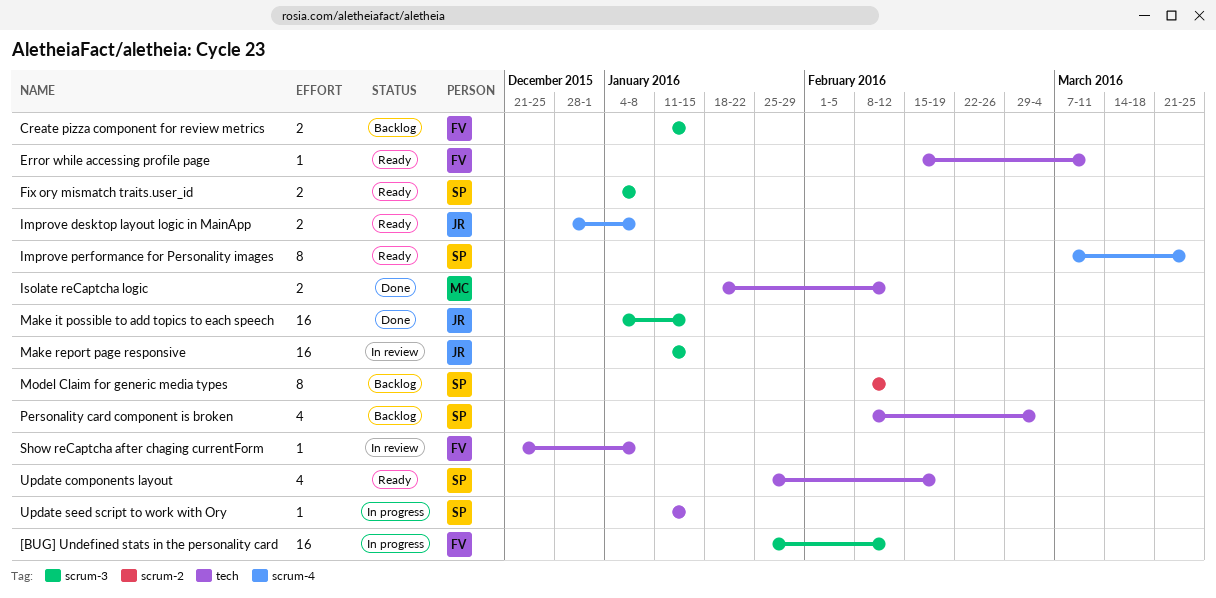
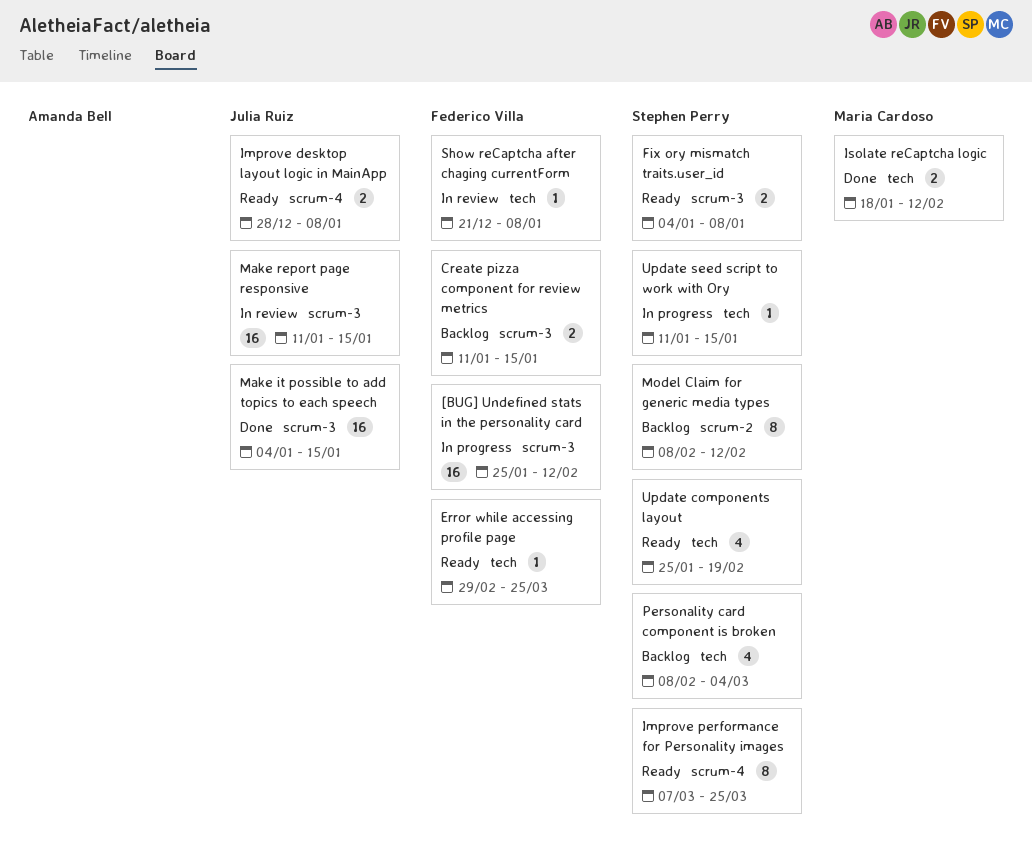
Error while accessing profile page, start: Feb 15 -> Feb 29
Error while accessing profile page, due: Mar 11 -> Mar 25

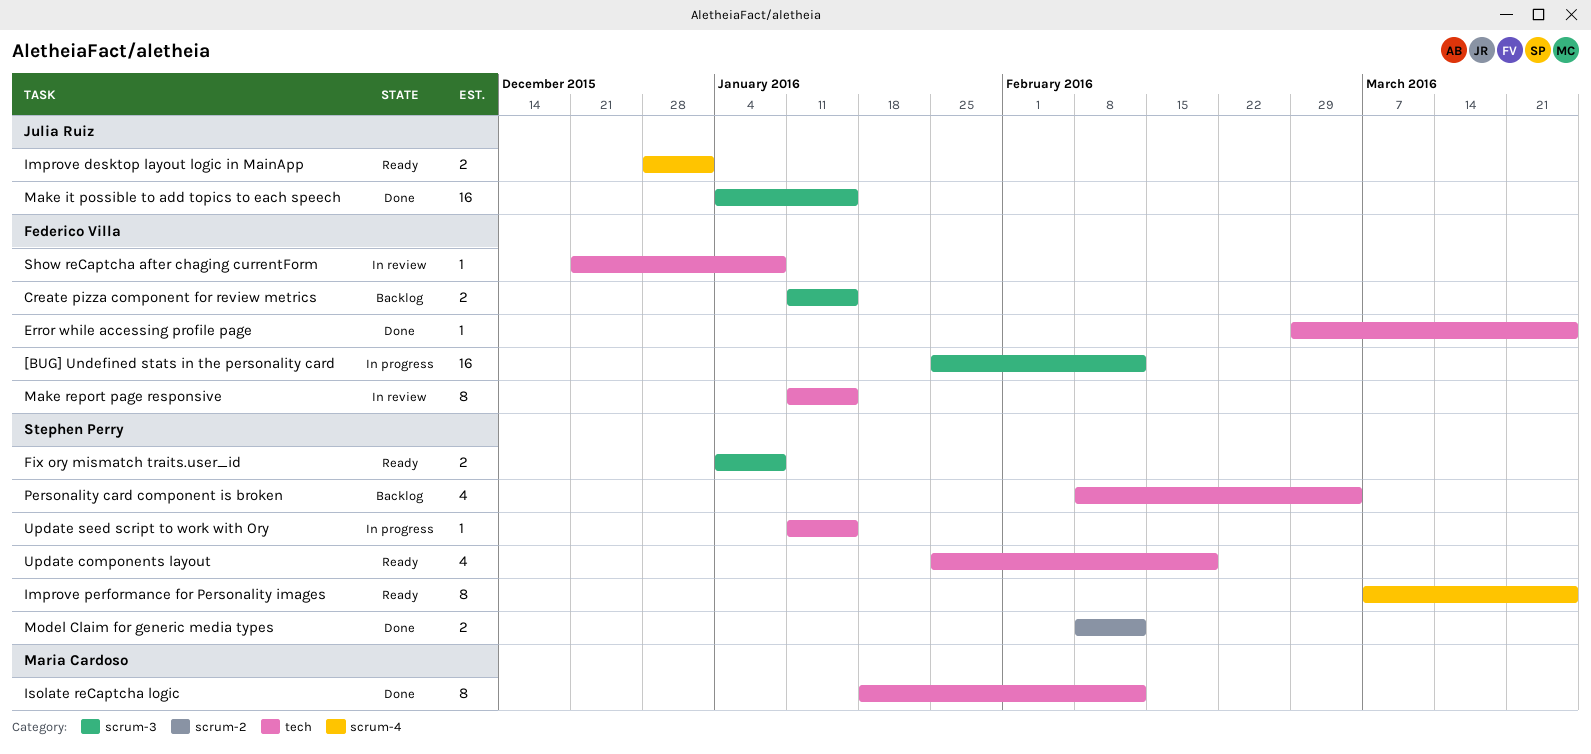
Error while accessing profile page, status: Ready -> Done
Improve desktop layout logic in MainApp, due: Jan 8 -> Jan 1
Isolate reCaptcha logic, estimate: 2 -> 8
Make report page responsive, owner: Julia Ruiz -> Federico Villa
Make report page responsive, label: scrum-3 -> tech
Make report page responsive, estimate: 16 -> 8
Model Claim for generic media types, status: Backlog -> Done
Model Claim for generic media types, estimate: 8 -> 2

